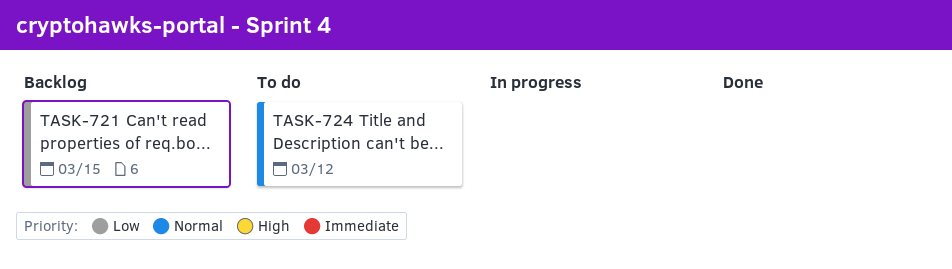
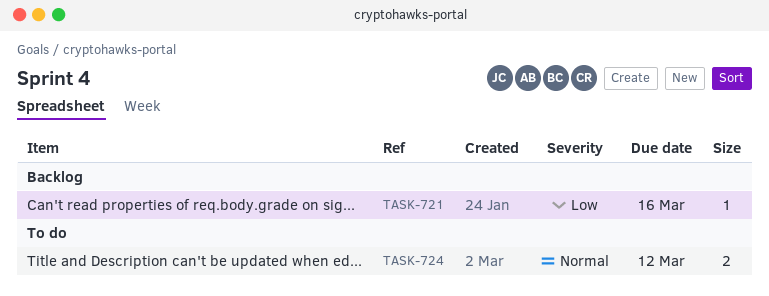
TASK-721, due: Mar 15 -> Mar 16

